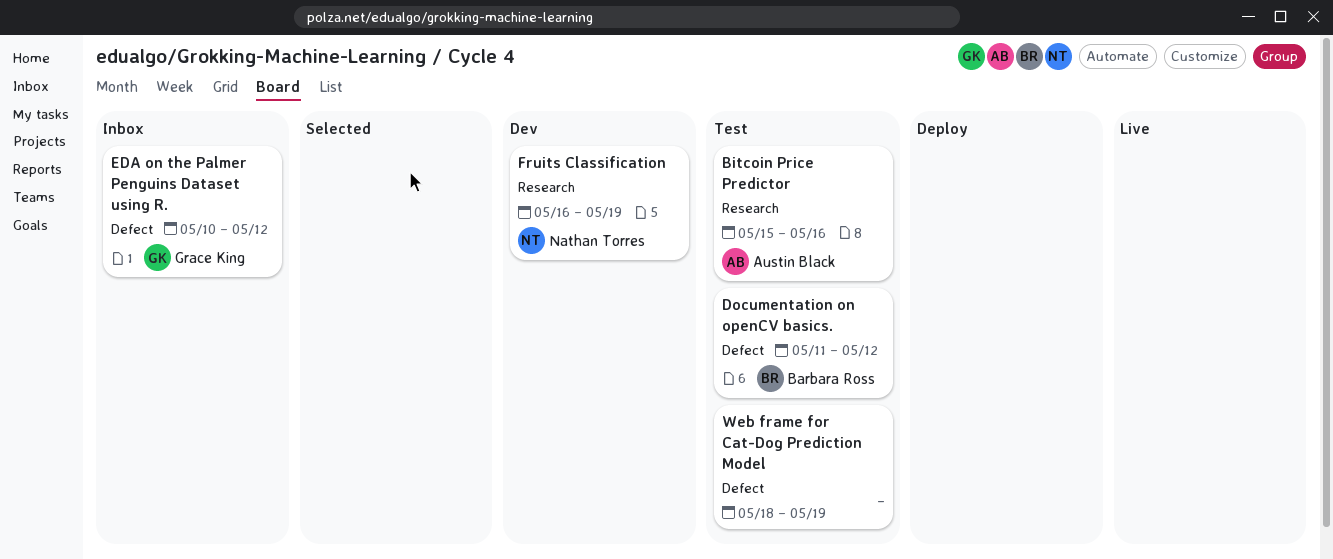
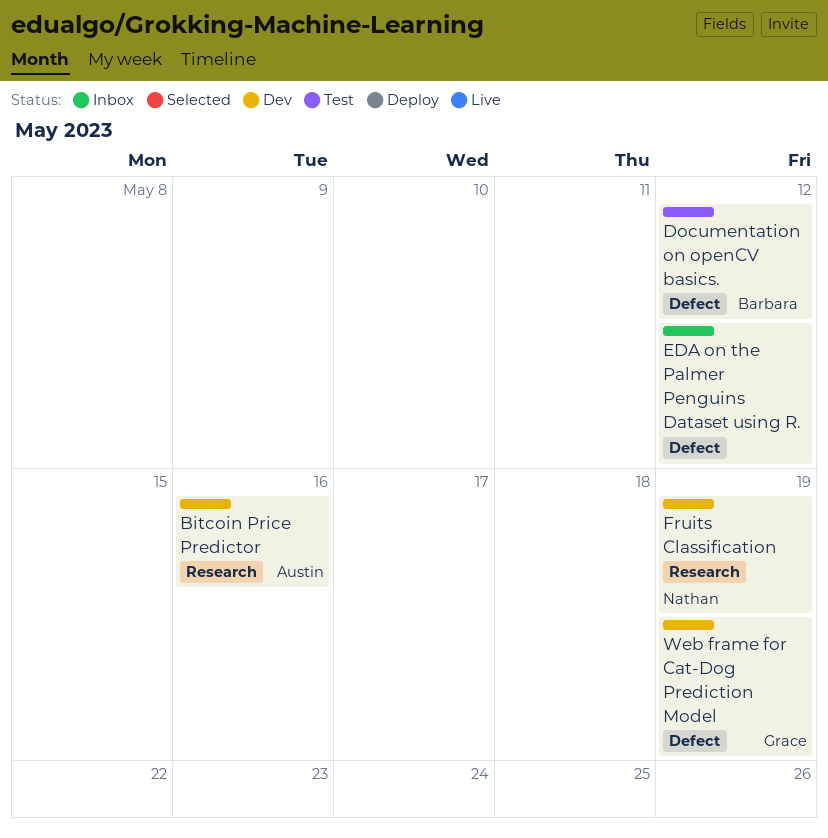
Bitcoin Price Predictor, status: Test -> Dev
EDA on the Palmer Penguins Dataset using R., owner: Grace King -> none
Web frame for Cat-Dog Prediction Model, status: Test -> Dev
Web frame for Cat-Dog Prediction Model, owner: none -> Grace King

